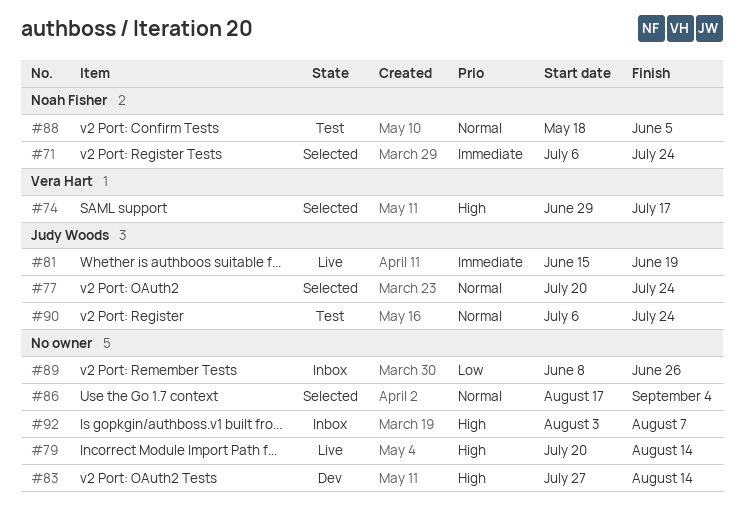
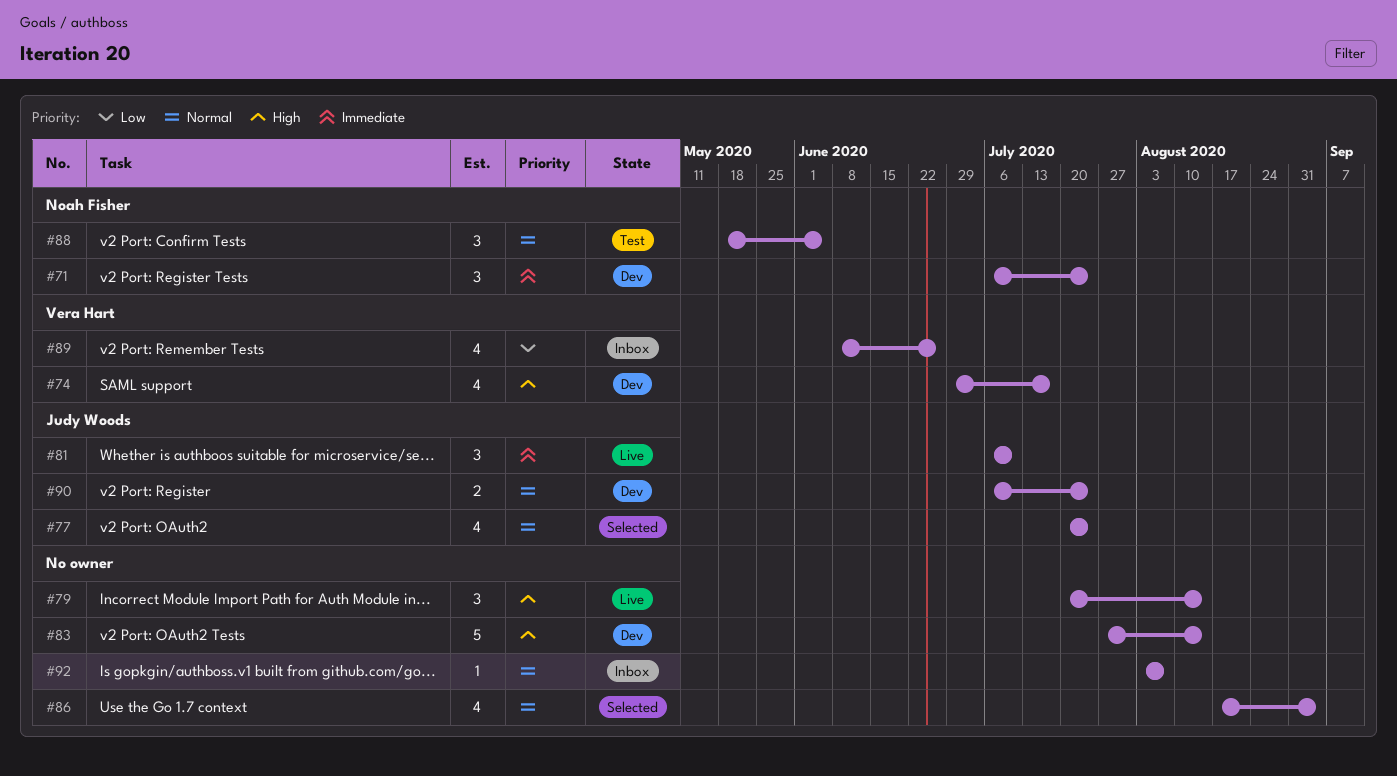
#71, status: Selected -> Dev
#74, status: Selected -> Dev
#81, start: Jun 15 -> Jul 6
#81, due: Jun 19 -> Jul 10
#89, owner: none -> Vera Hart
#90, status: Test -> Dev
#92, priority: High -> Normal

